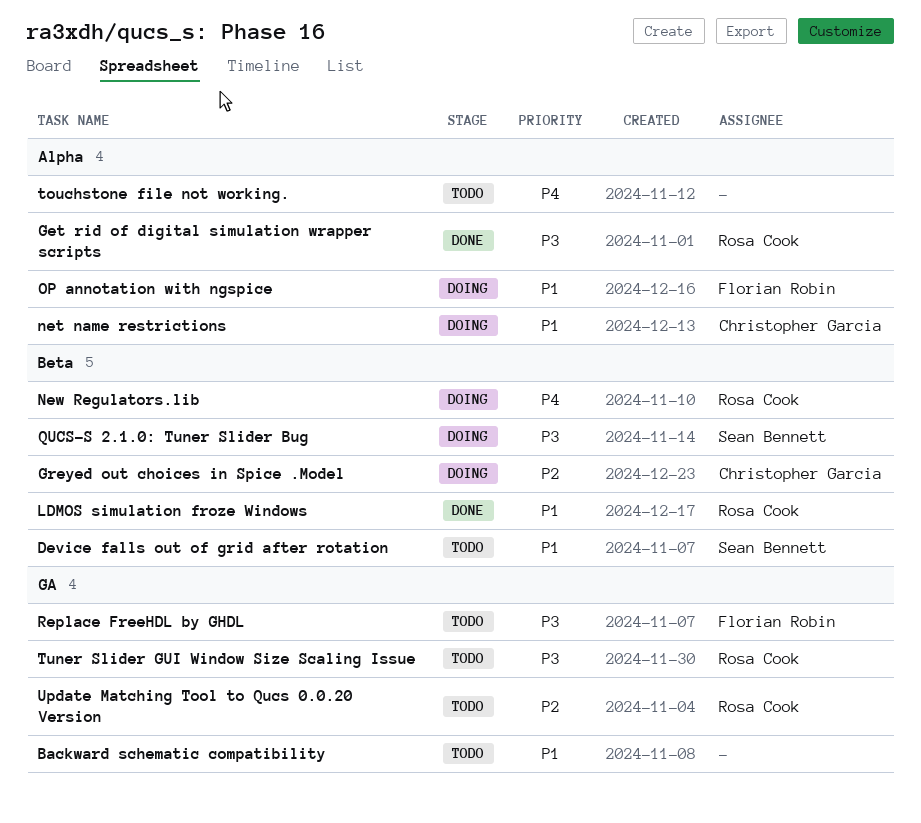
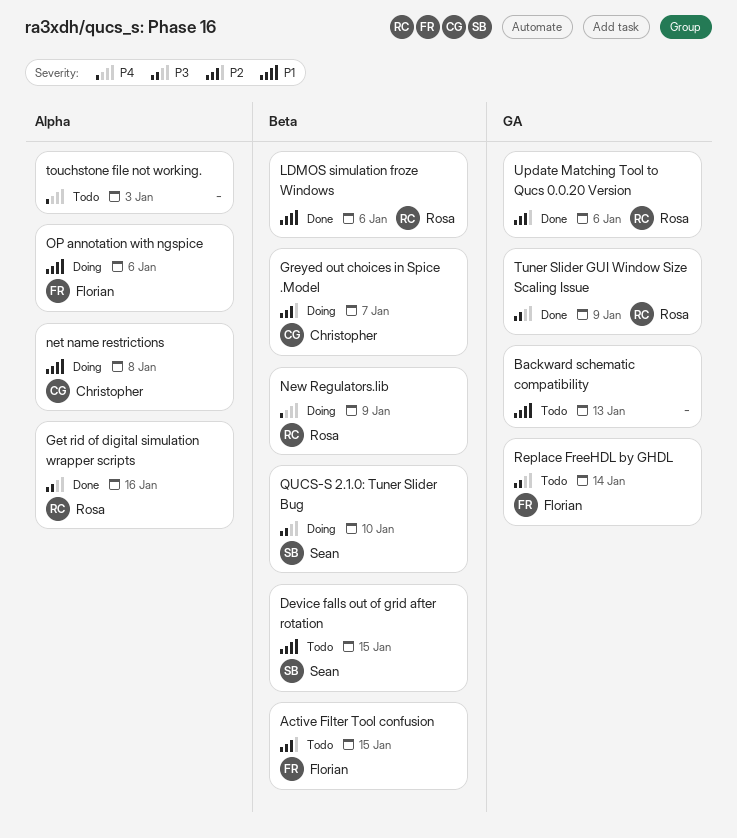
Active Filter Tool confusion: none -> present
Tuner Slider GUI Window Size Scaling Issue, status: Todo -> Done
Update Matching Tool to Qucs 0.0.20 Version, status: Todo -> Done

